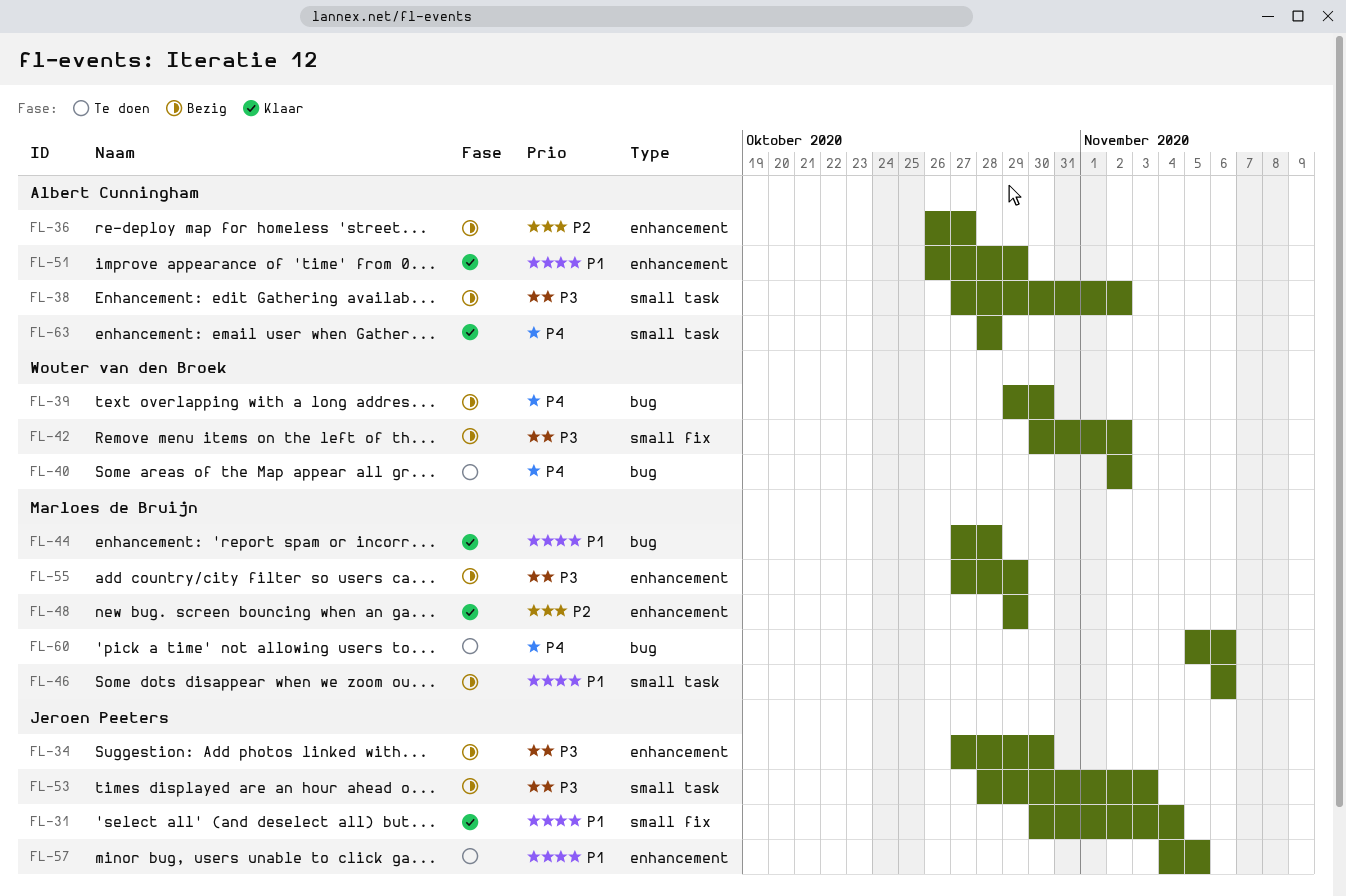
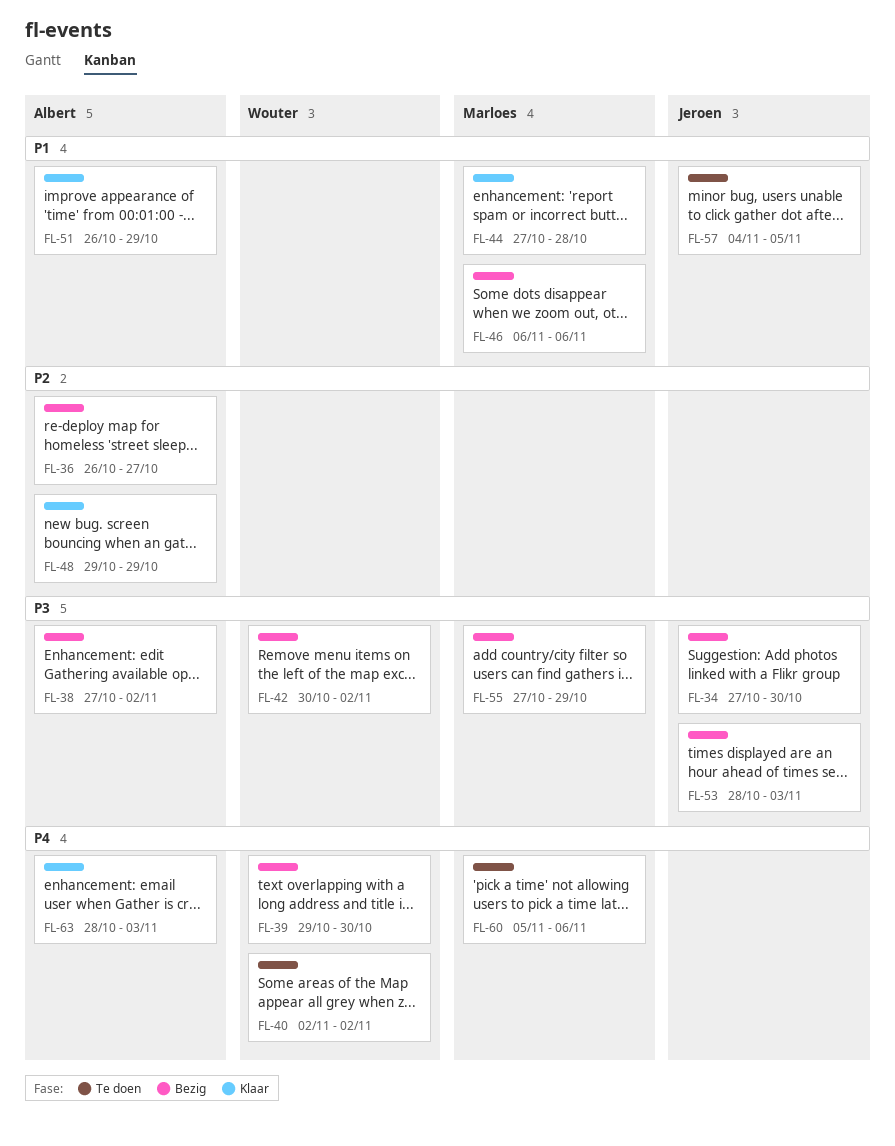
FL-31: present -> none
FL-48, owner: Marloes de Bruijn -> Albert Cunningham
FL-63, due: Oct 28 -> Nov 3

